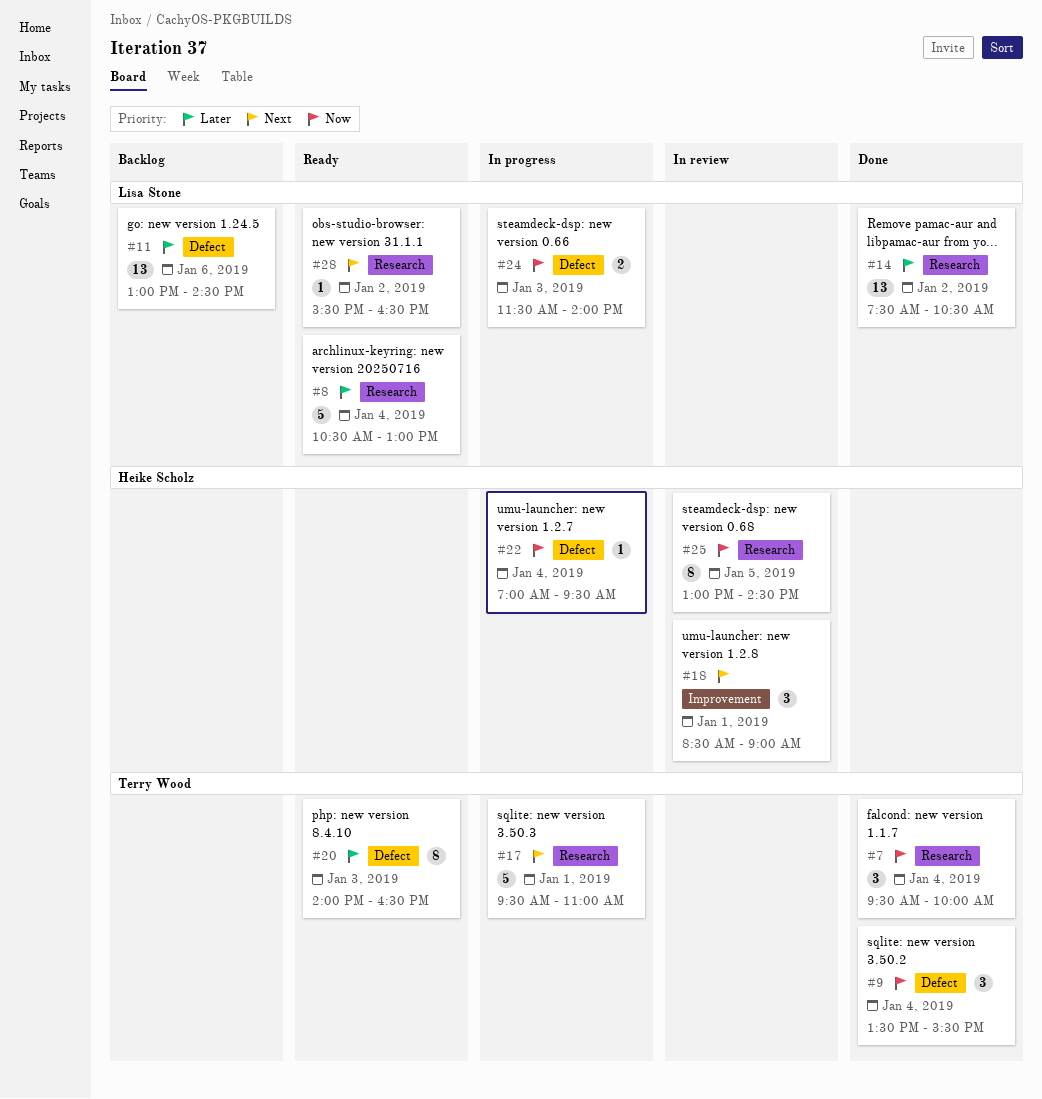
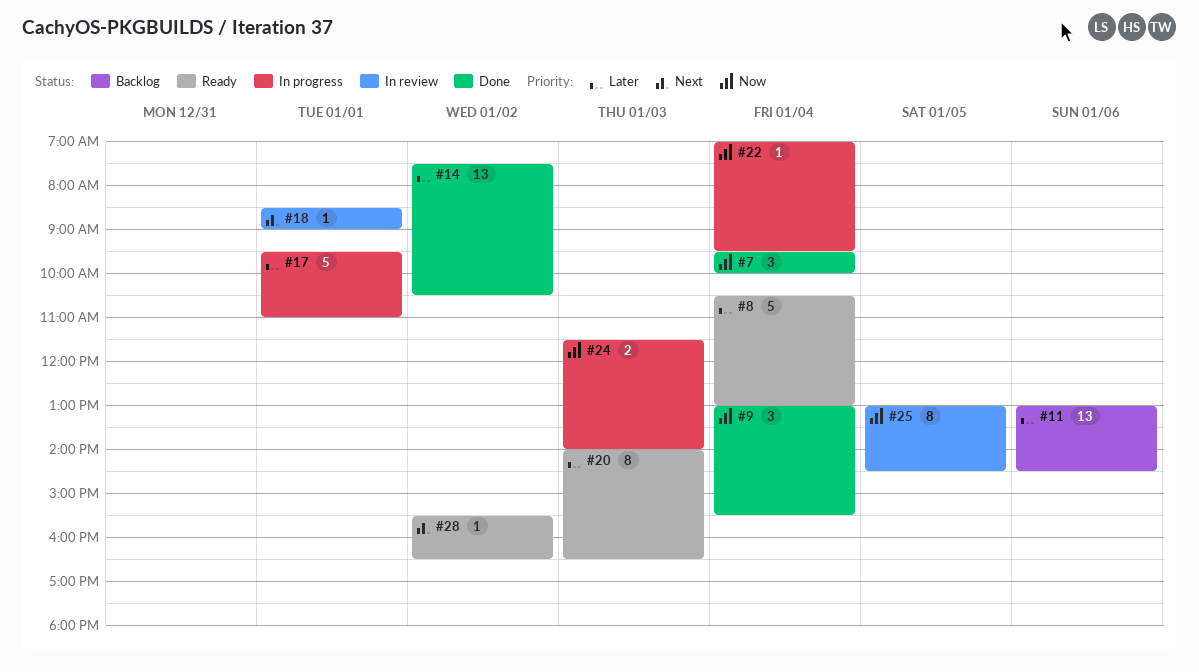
#9, begins: 13:30 -> 13:00
#17, priority: Next -> Later
#18, estimate: 3 -> 1

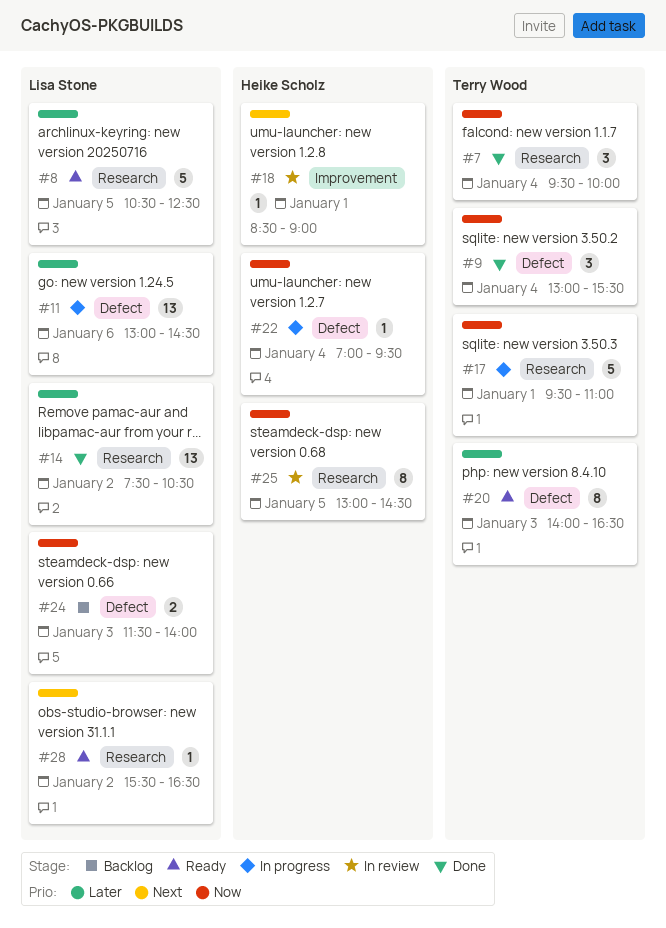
#8, day: Jan 4 -> Jan 5
#8, ends: 13:00 -> 12:30
#11, status: Backlog -> In progress
#17, priority: Later -> Now
#24, status: In progress -> Backlog

